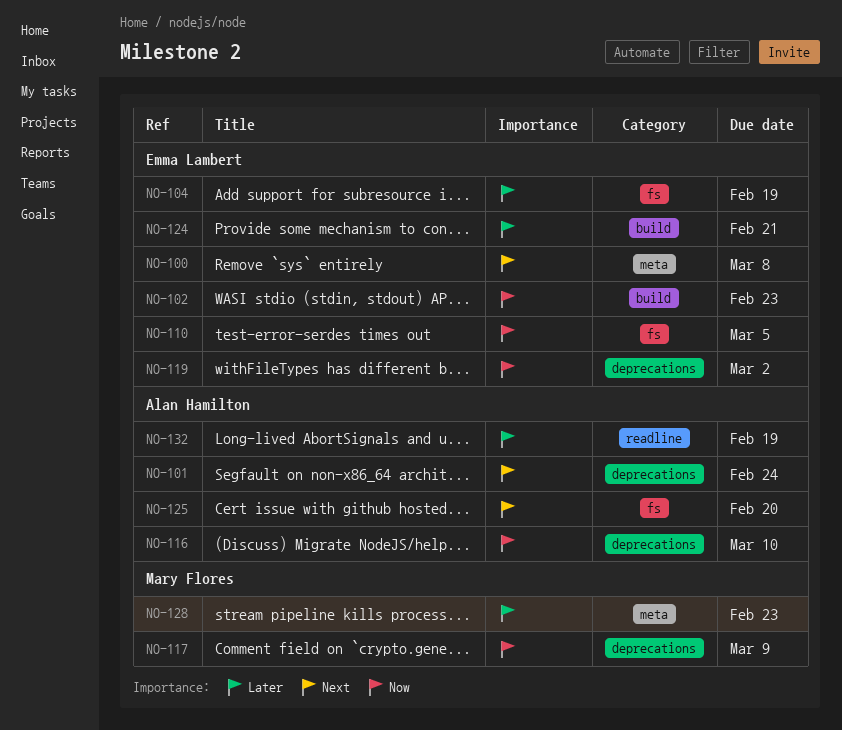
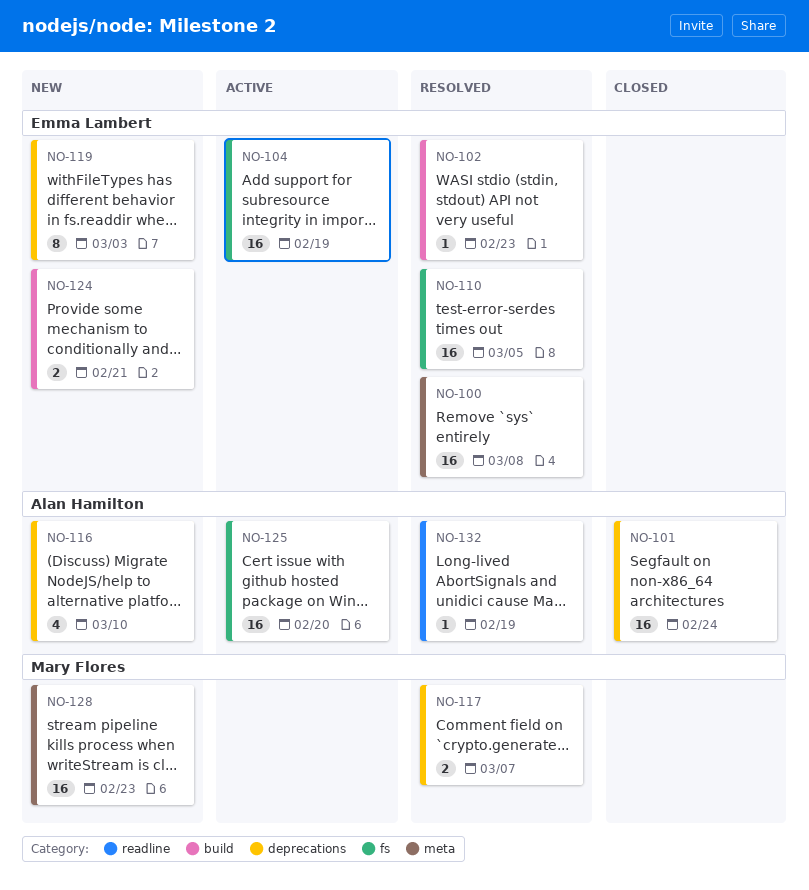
NO-117, due: Mar 9 -> Mar 7
NO-119, due: Mar 2 -> Mar 3

